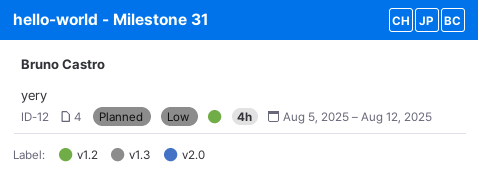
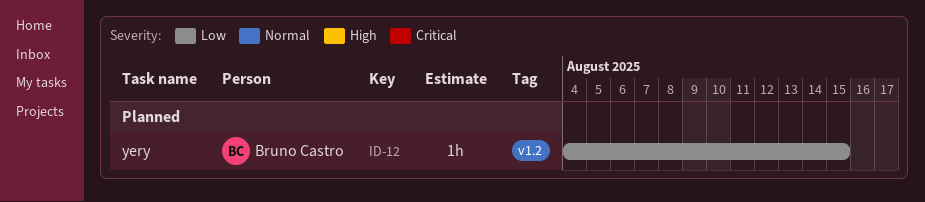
ID-12, estimate: 4h -> 1h
ID-12, start: Aug 5 -> Aug 4
ID-12, due: Aug 12 -> Aug 15

